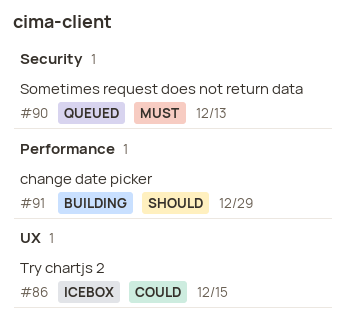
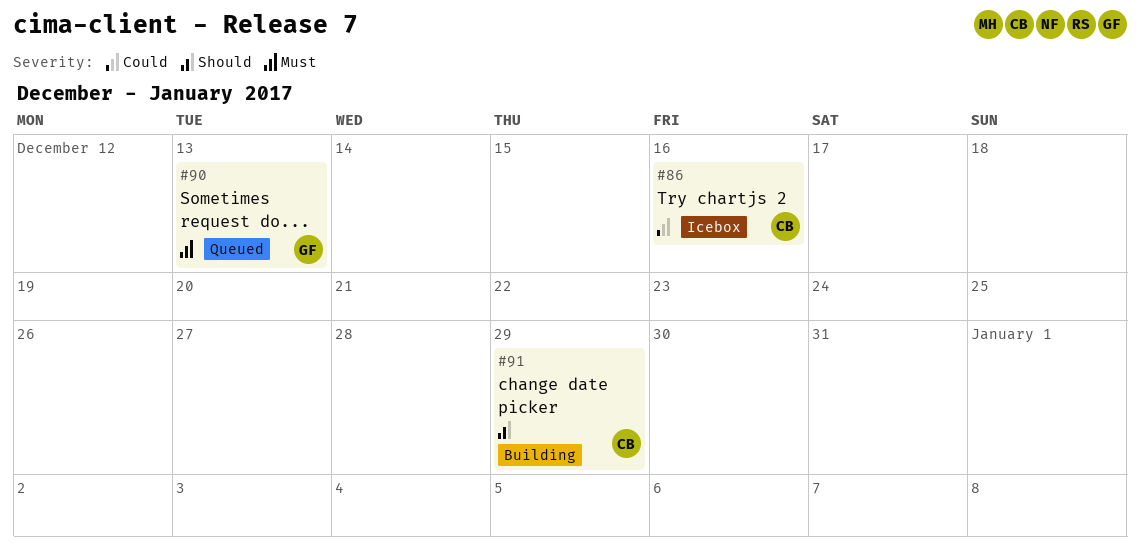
#86, due: Dec 15 -> Dec 16

